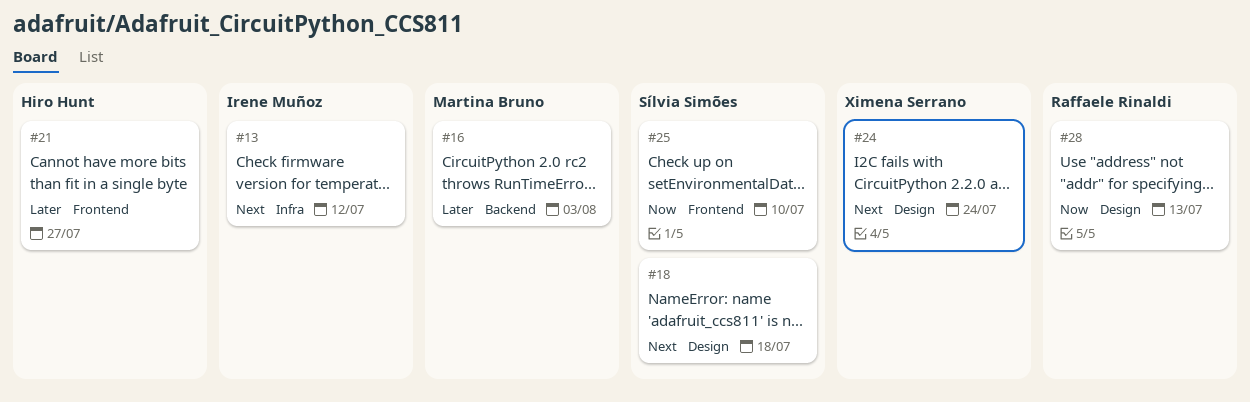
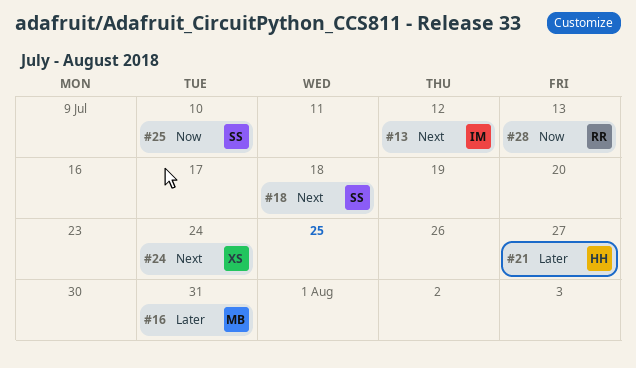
#16, due: Aug 3 -> Jul 31

